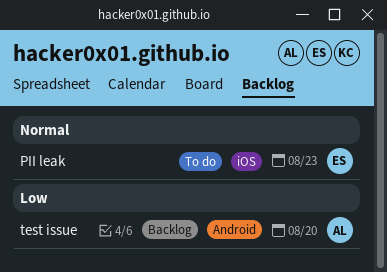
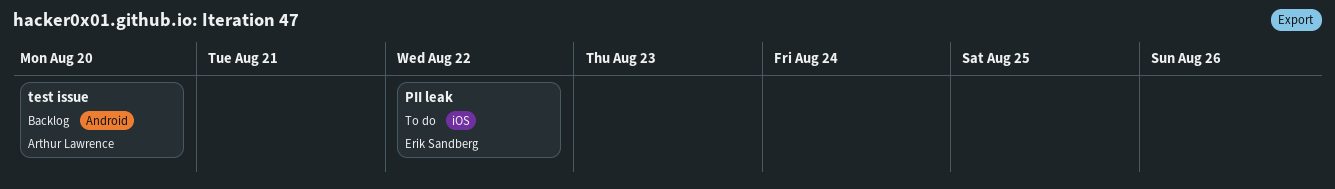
PII leak, due: Aug 23 -> Aug 22

